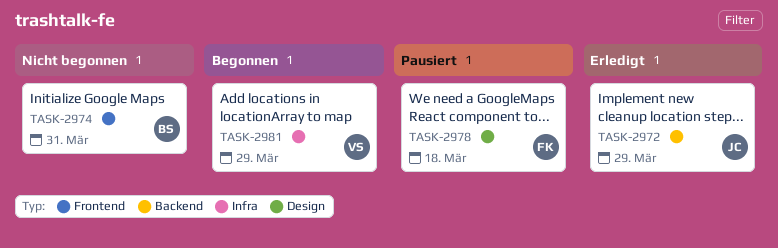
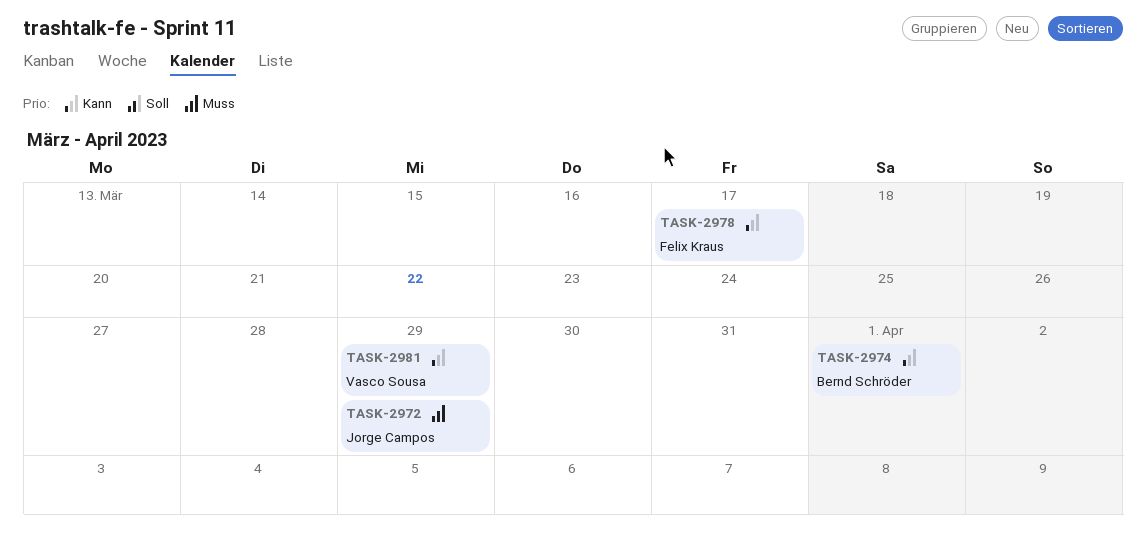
TASK-2974, due: Mar 31 -> Apr 1
TASK-2978, due: Mar 18 -> Mar 17

